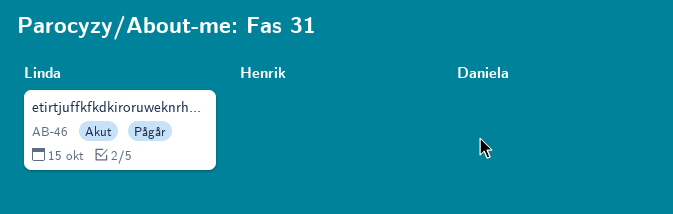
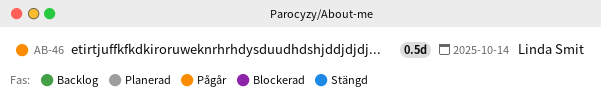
AB-46, due: Oct 15 -> Oct 14

